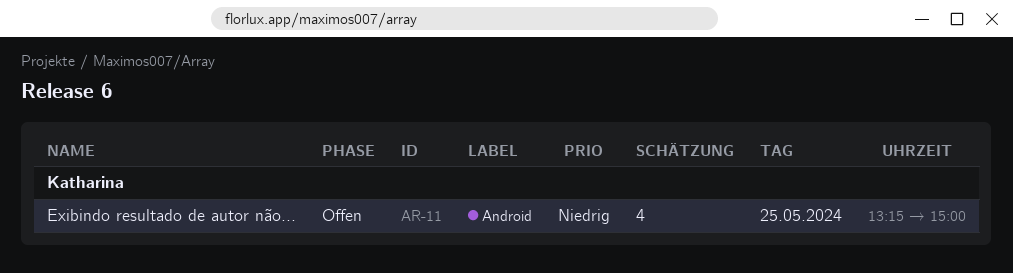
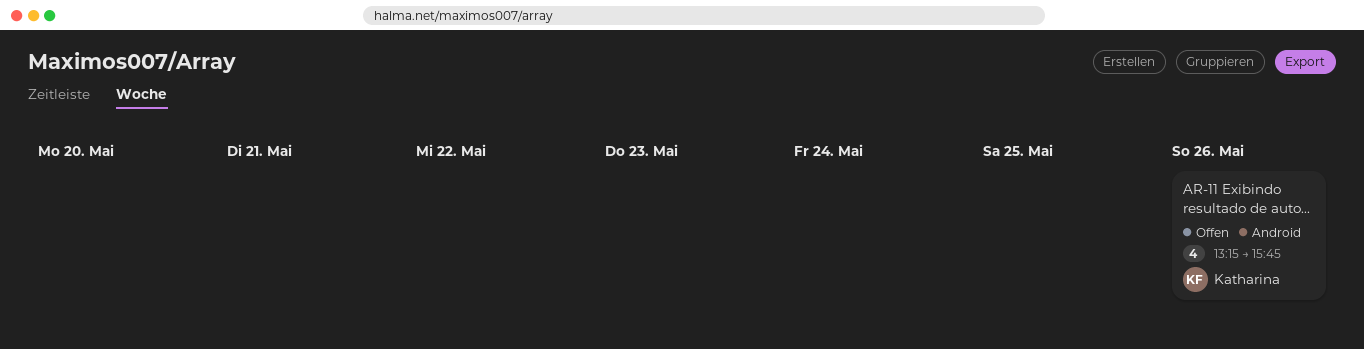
AR-11, day: May 25 -> May 26
AR-11, ends: 15:00 -> 15:45

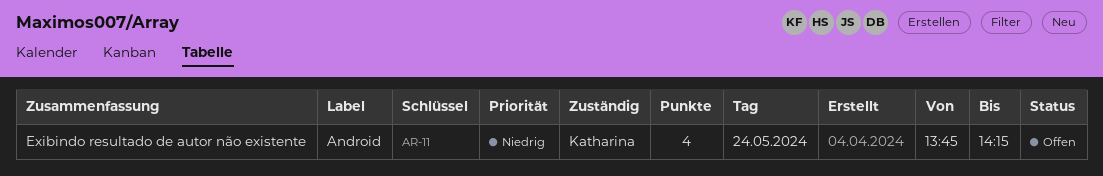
AR-11, day: May 26 -> May 24
AR-11, begins: 13:15 -> 13:45
AR-11, ends: 15:45 -> 14:15

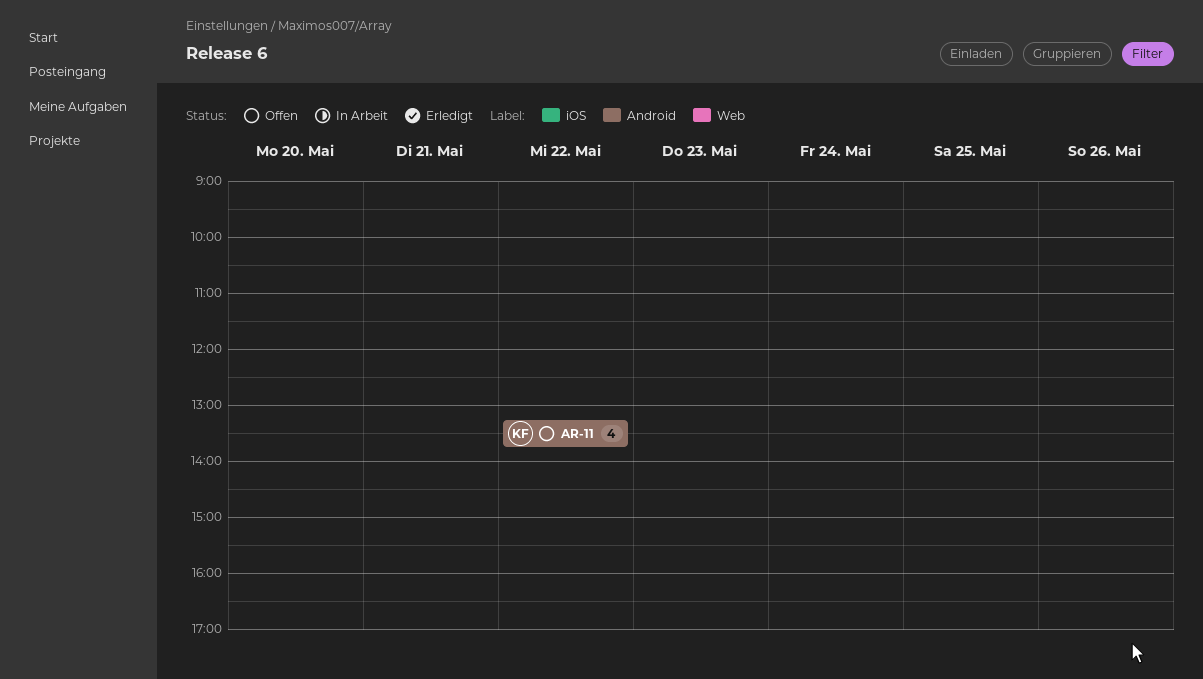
AR-11, day: May 24 -> May 22
AR-11, begins: 13:45 -> 13:15
AR-11, ends: 14:15 -> 13:45

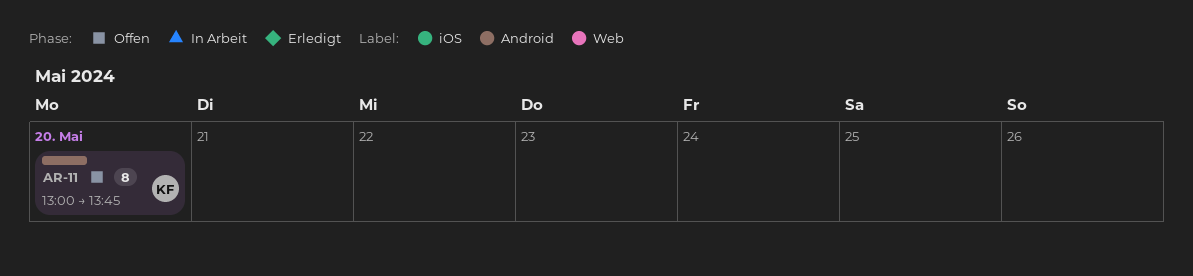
AR-11, estimate: 4 -> 8
AR-11, day: May 22 -> May 20
AR-11, begins: 13:15 -> 13:00

